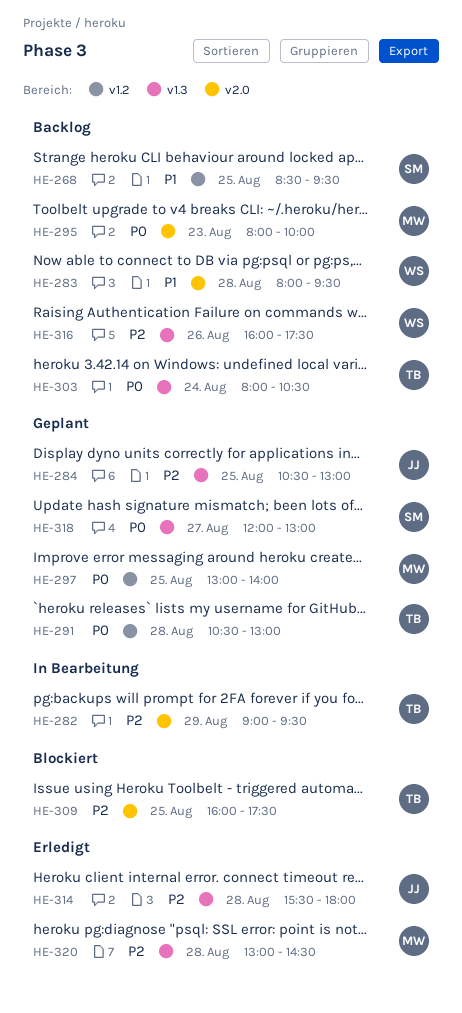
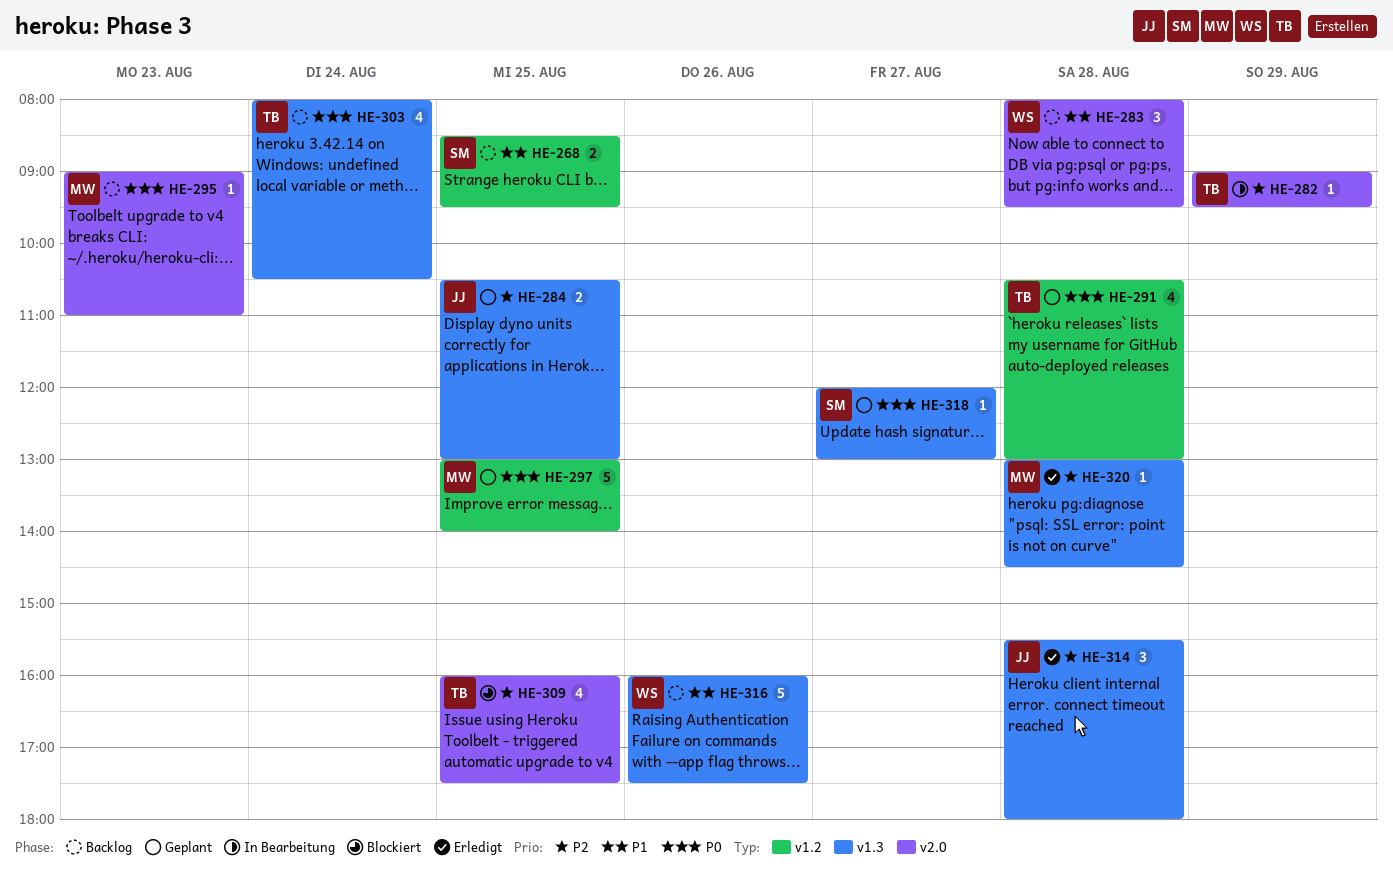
HE-295, begins: 08:00 -> 09:00
HE-295, ends: 10:00 -> 11:00
HE-316, priority: P2 -> P1

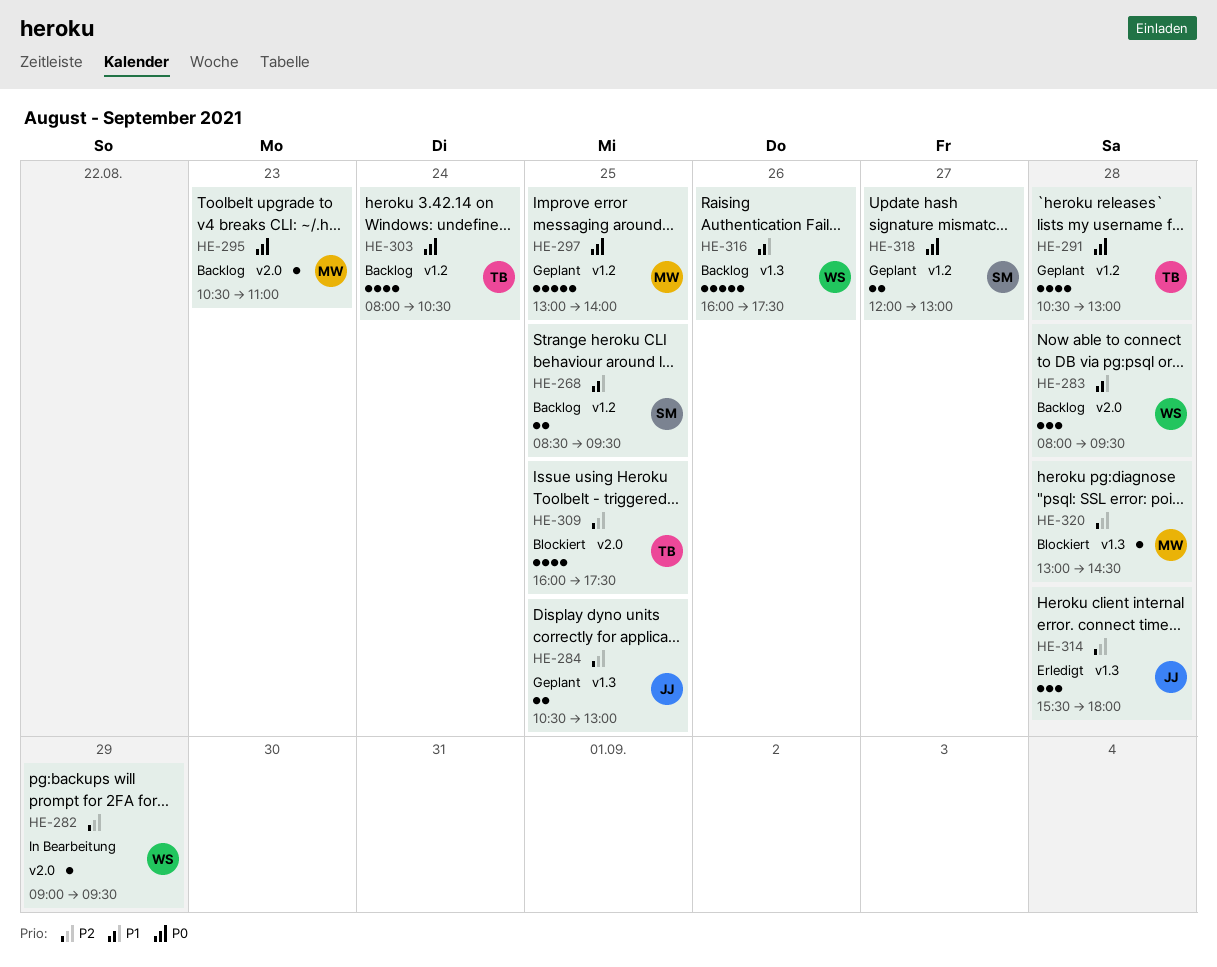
HE-282, owner: TB -> WS
HE-295, begins: 09:00 -> 10:30
HE-303, label: v1.3 -> v1.2
HE-318, label: v1.3 -> v1.2
HE-318, estimate: 1 -> 2
HE-320, status: Erledigt -> Blockiert

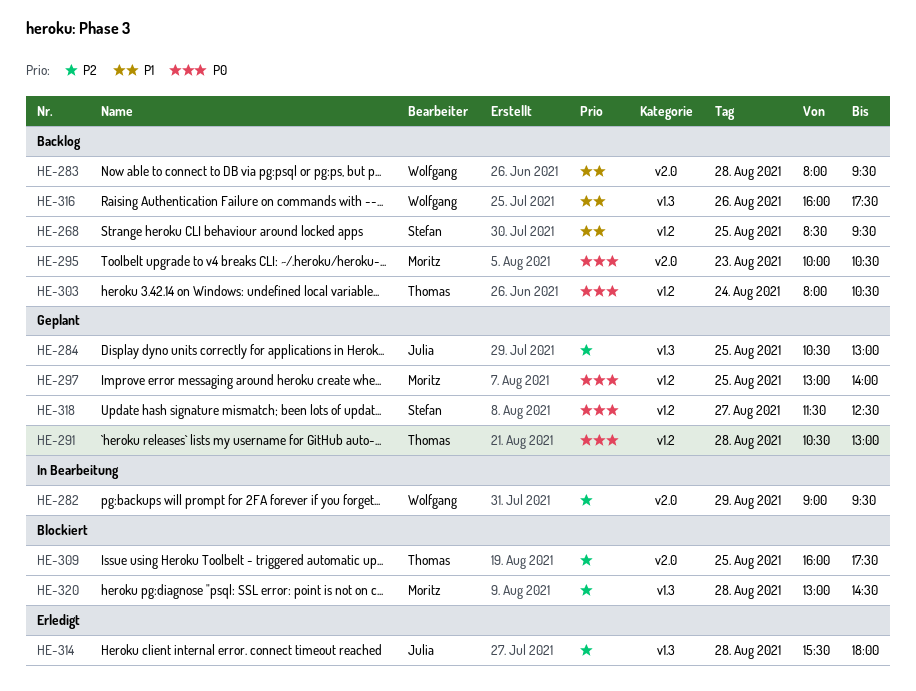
HE-295, begins: 10:30 -> 10:00
HE-295, ends: 11:00 -> 10:30
HE-318, begins: 12:00 -> 11:30
HE-318, ends: 13:00 -> 12:30

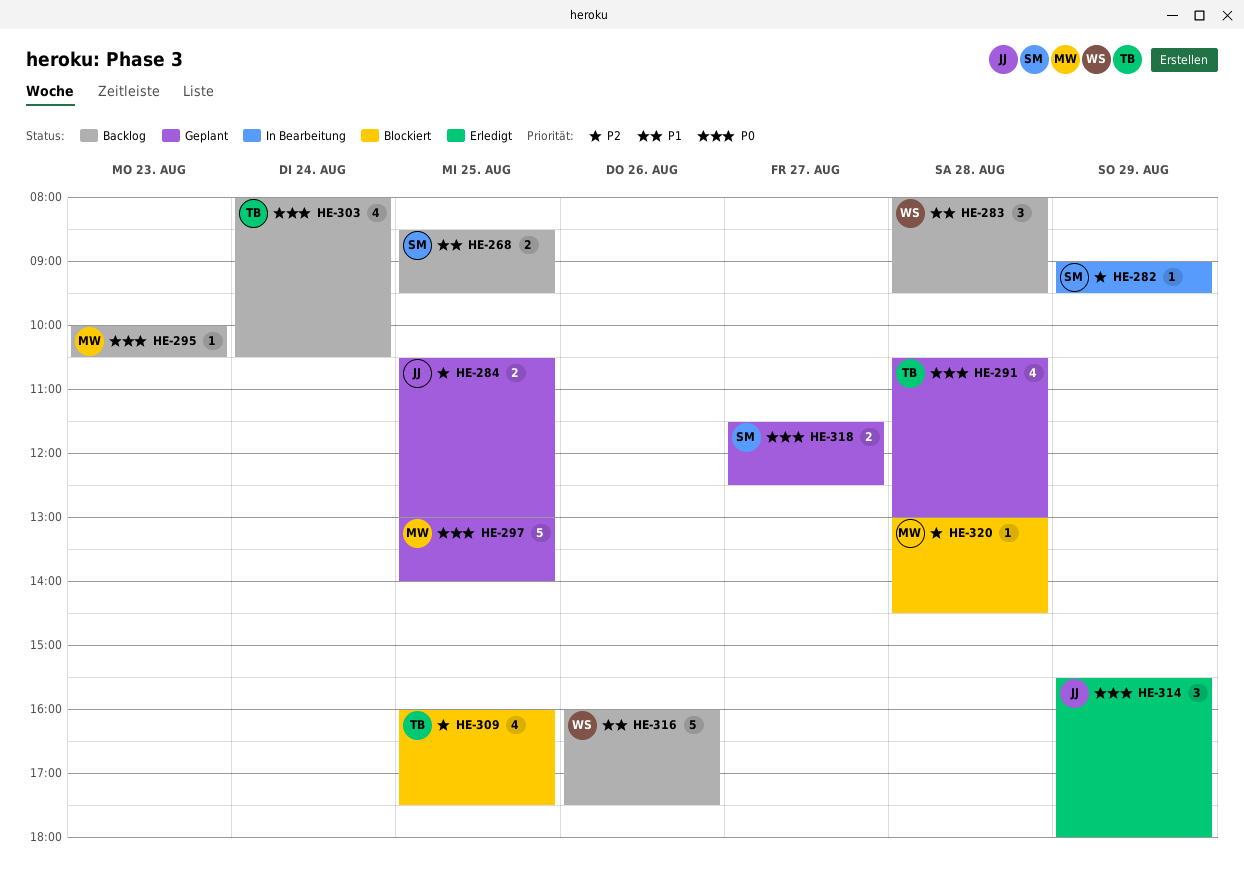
HE-282, owner: Wolfgang -> Stefan
HE-314, priority: P2 -> P0
HE-314, day: Aug 28 -> Aug 29

